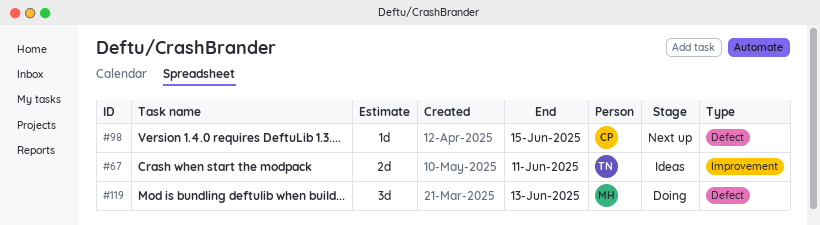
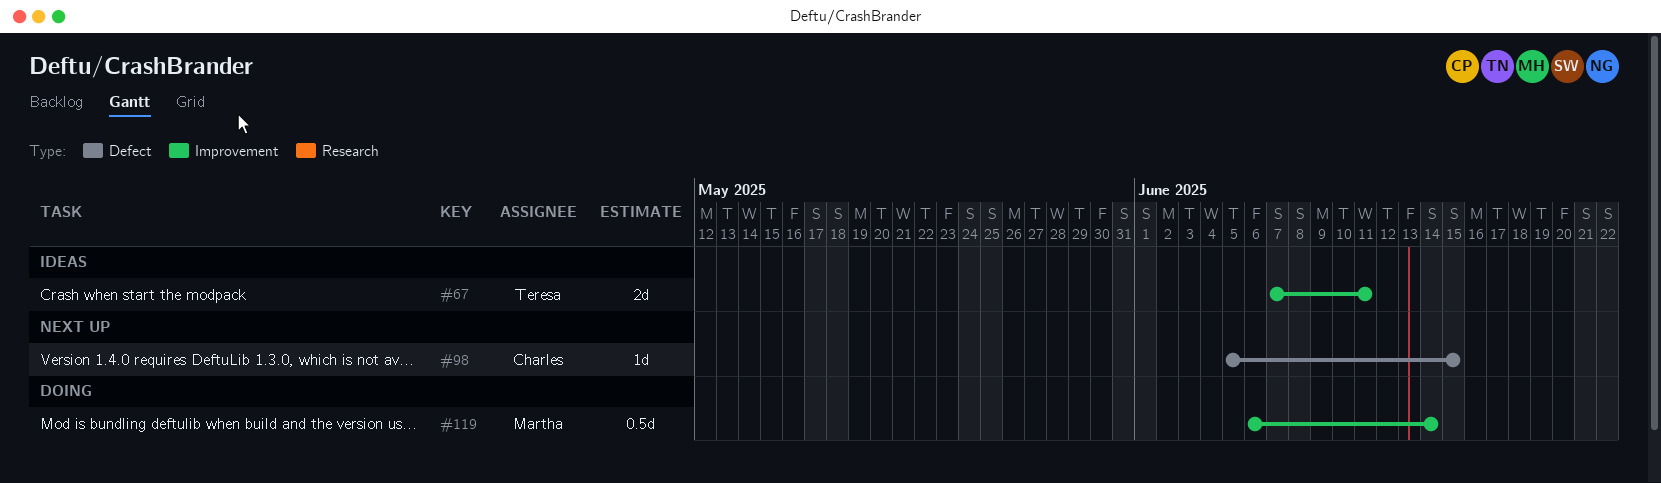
#119, label: Defect -> Improvement
#119, estimate: 3d -> 0.5d
#119, due: Jun 13 -> Jun 14

